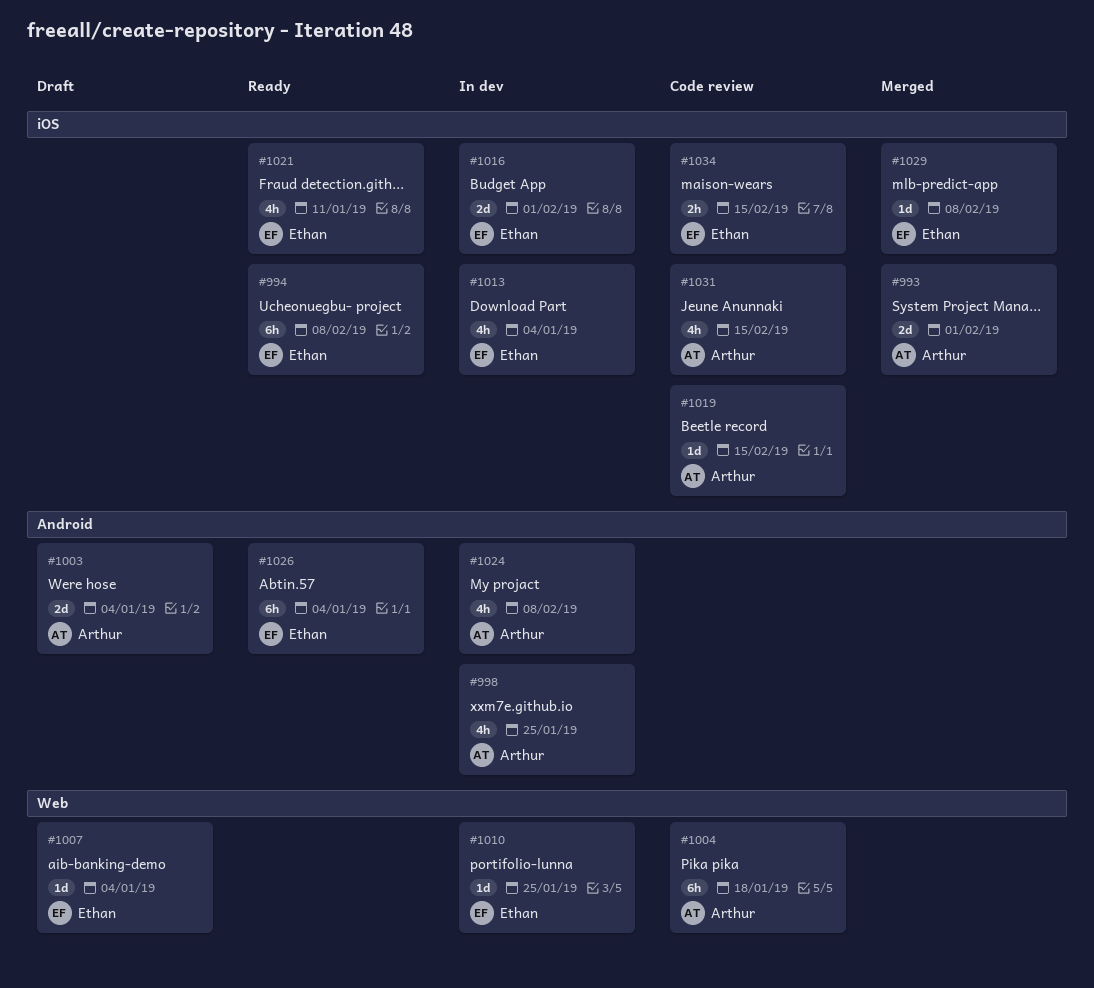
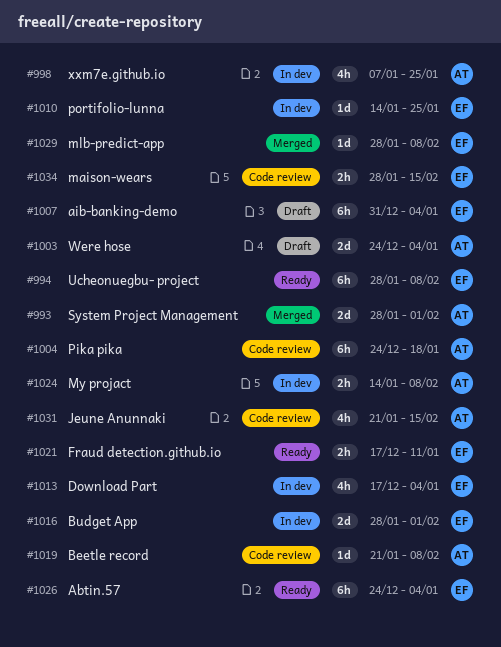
#1007, estimate: 1d -> 6h
#1019, due: Feb 15 -> Feb 8
#1021, estimate: 4h -> 2h
#1024, estimate: 4h -> 2h

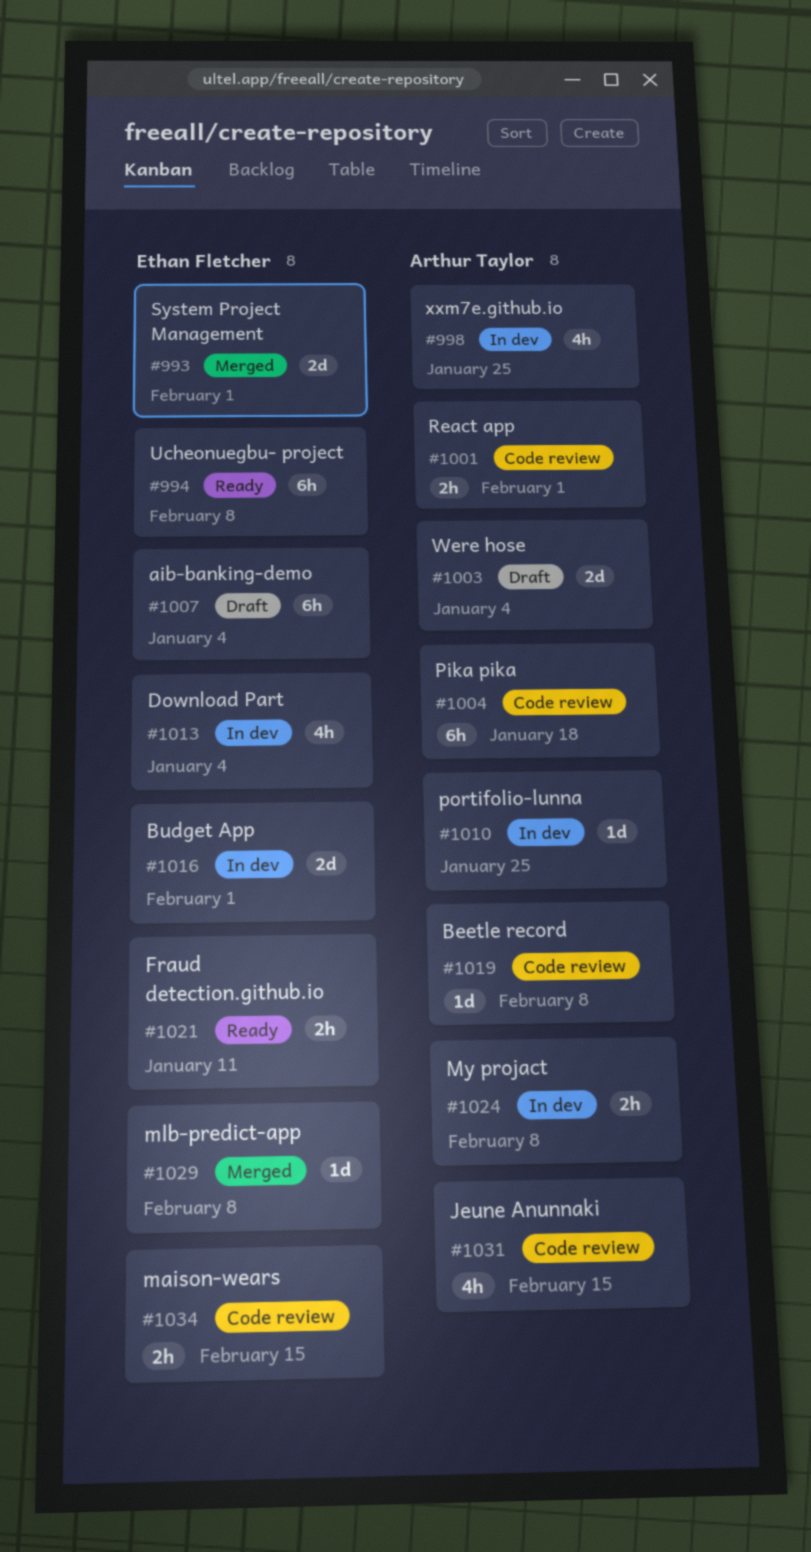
#993, owner: Arthur Taylor -> Ethan Fletcher
#1001: none -> present
#1010, owner: Ethan Fletcher -> Arthur Taylor
#1026: present -> none

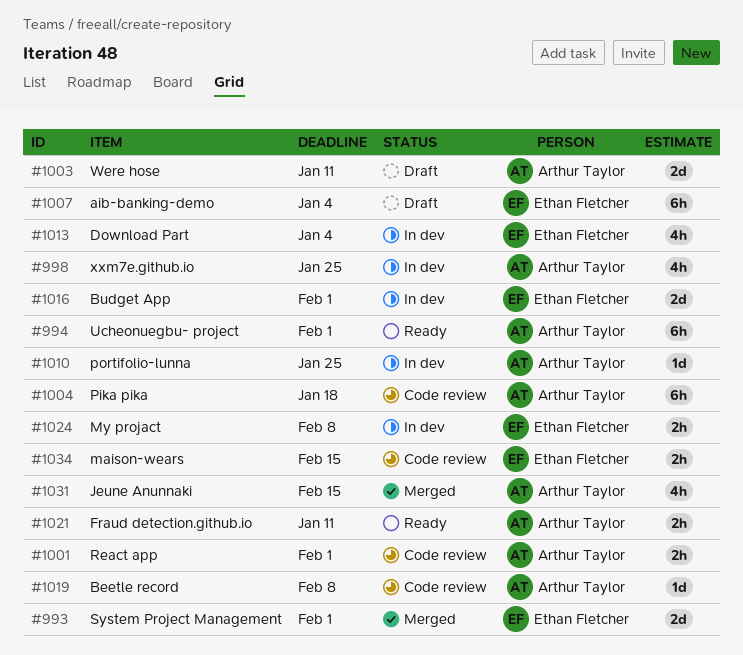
#994, owner: Ethan Fletcher -> Arthur Taylor
#994, due: Feb 8 -> Feb 1
#1003, due: Jan 4 -> Jan 11
#1021, owner: Ethan Fletcher -> Arthur Taylor
#1024, owner: Arthur Taylor -> Ethan Fletcher
#1029: present -> none
#1031, status: Code review -> Merged

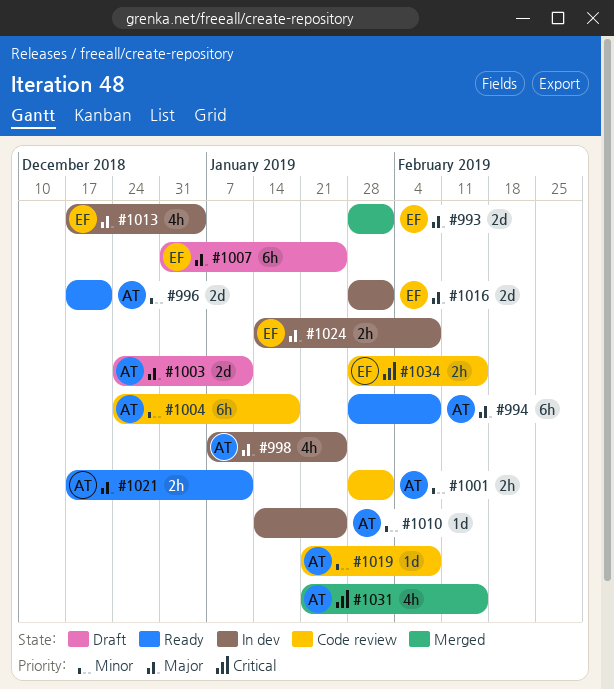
#994, due: Feb 1 -> Feb 8
#996: none -> present
#1007, due: Jan 4 -> Jan 25

